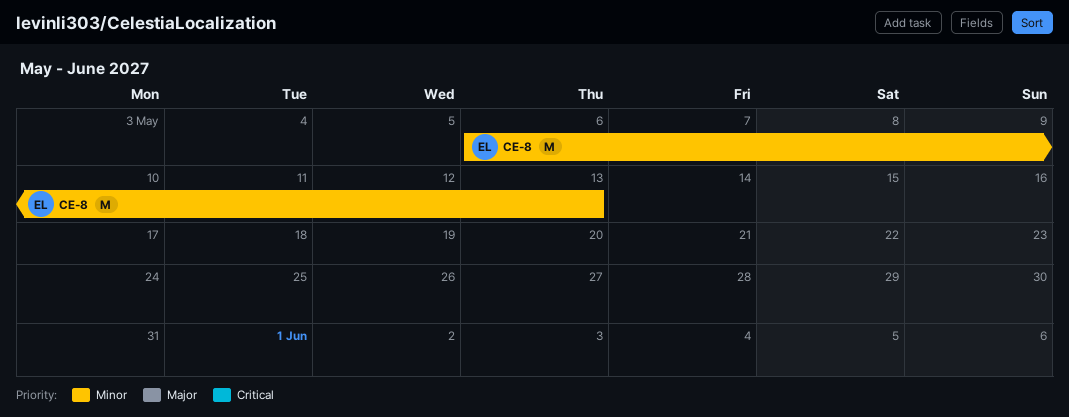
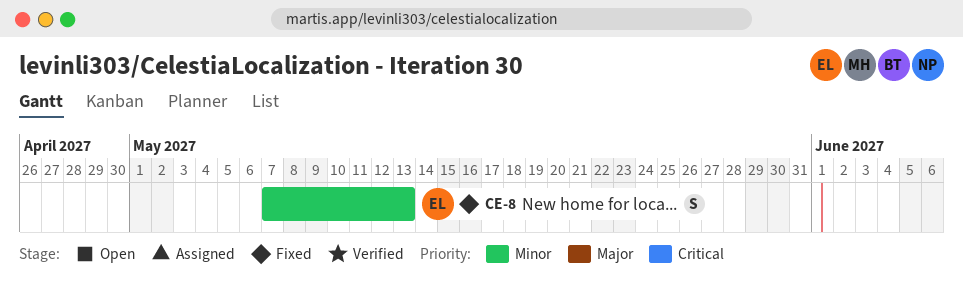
CE-8, estimate: M -> S
CE-8, start: May 6 -> May 7

